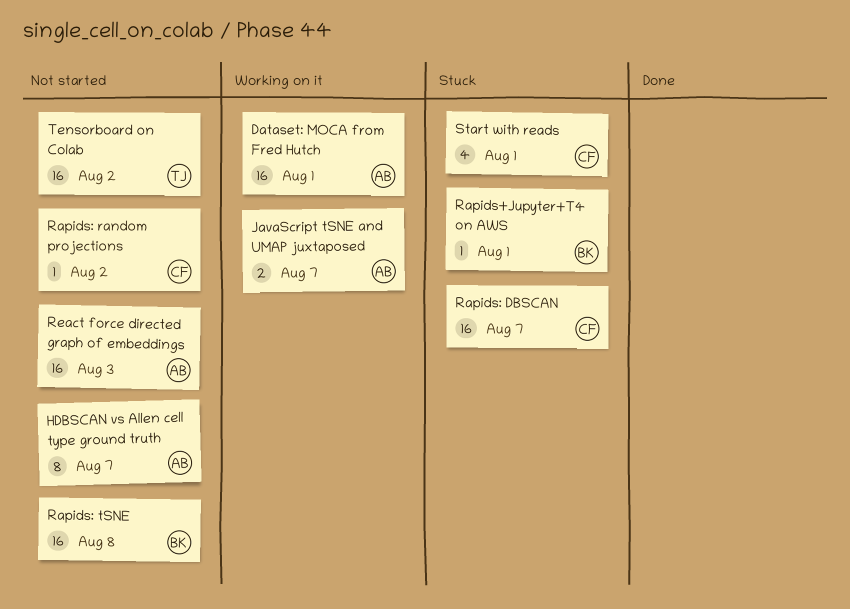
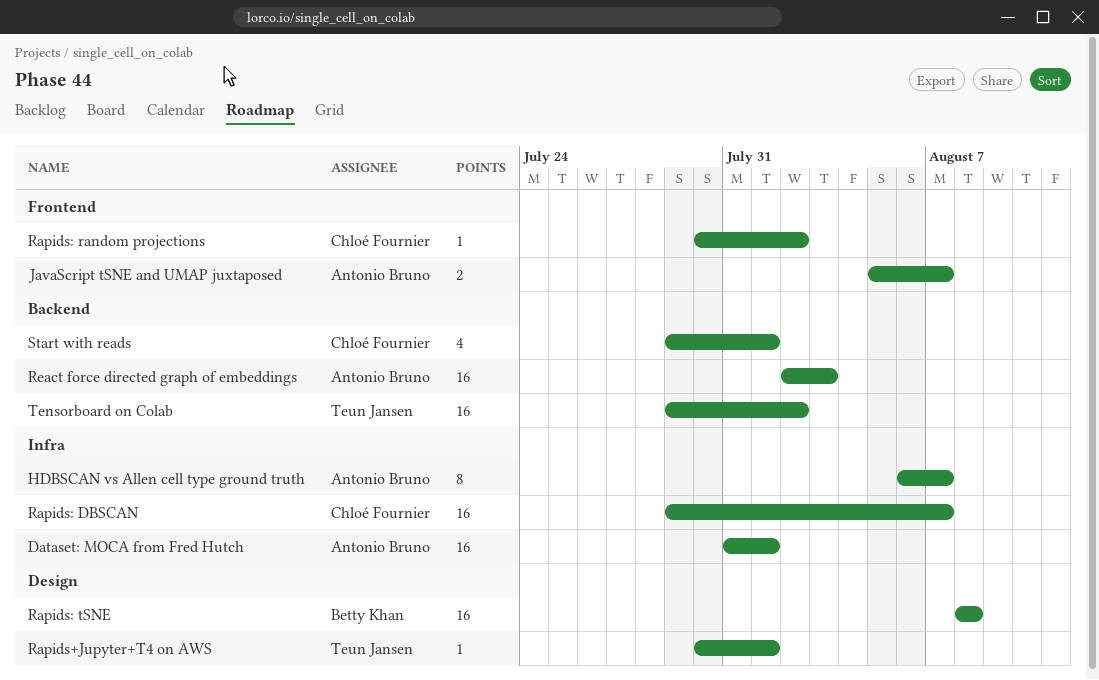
Rapids+Jupyter+T4 on AWS, owner: Betty Khan -> Teun Jansen

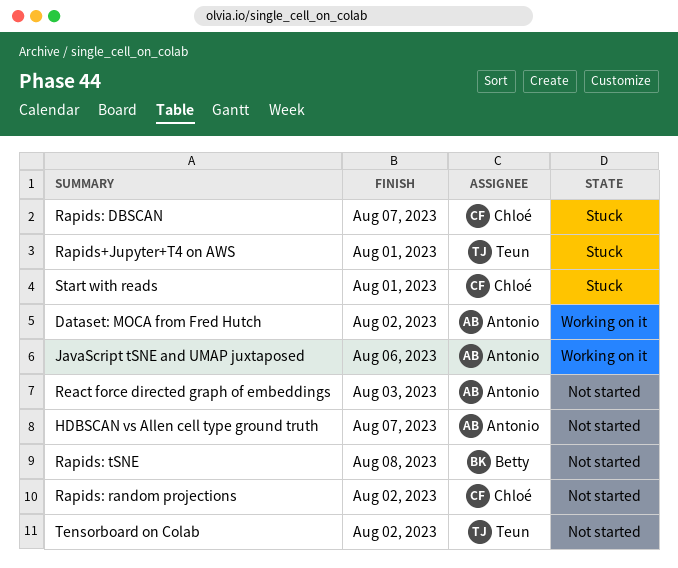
Dataset: MOCA from Fred Hutch, due: Aug 1 -> Aug 2
JavaScript tSNE and UMAP juxtaposed, due: Aug 7 -> Aug 6

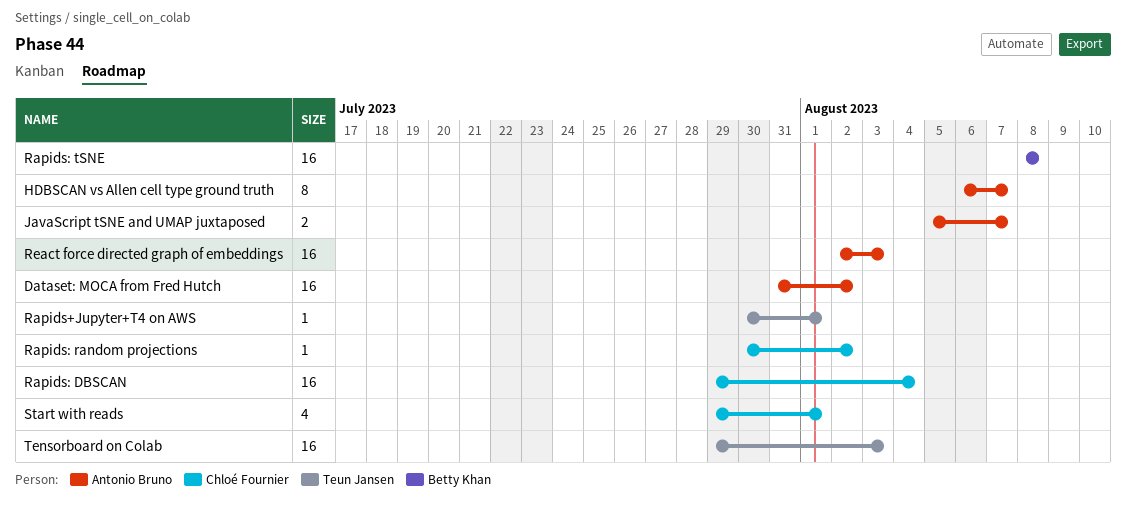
JavaScript tSNE and UMAP juxtaposed, due: Aug 6 -> Aug 7
Rapids: DBSCAN, due: Aug 7 -> Aug 4
Tensorboard on Colab, due: Aug 2 -> Aug 3

